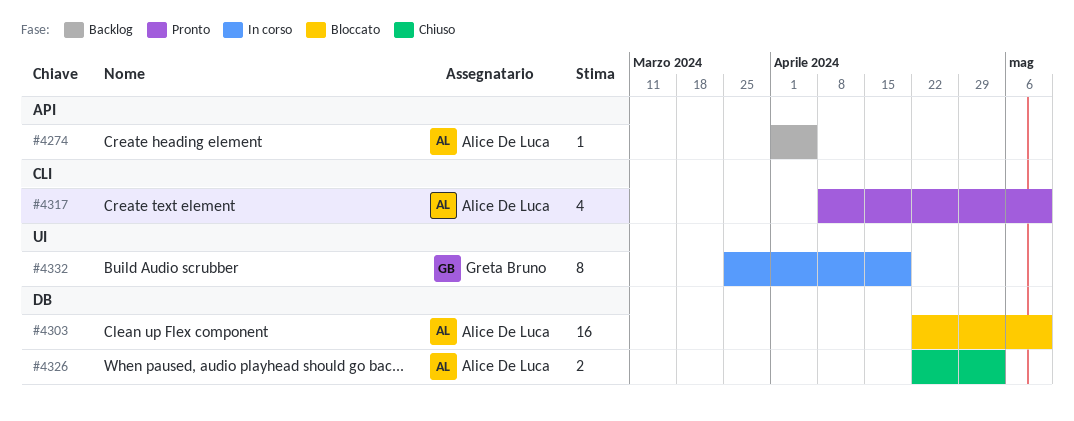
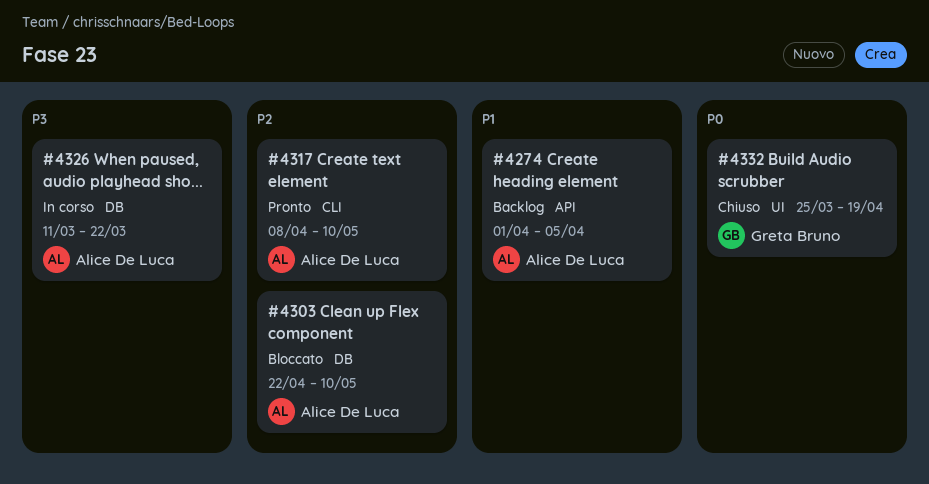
#4326, status: Chiuso -> In corso
#4326, start: Apr 22 -> Mar 11
#4326, due: May 3 -> Mar 22
#4332, status: In corso -> Chiuso

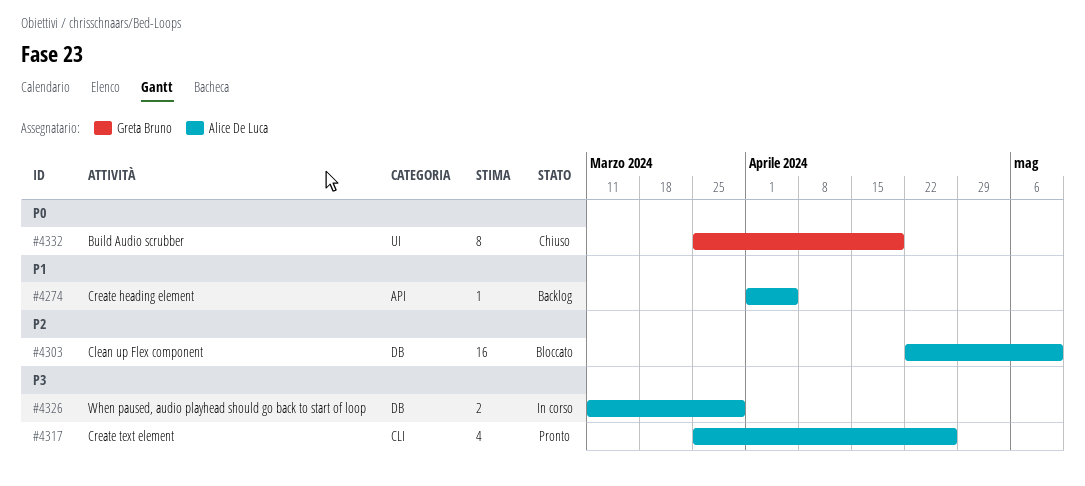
#4317, priority: P2 -> P3
#4317, start: Apr 8 -> Mar 25
#4317, due: May 10 -> Apr 26
#4326, due: Mar 22 -> Mar 29

